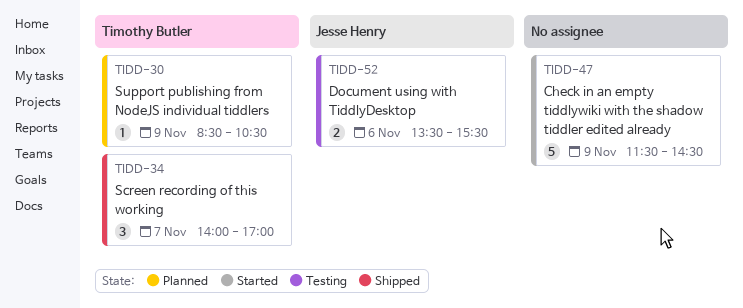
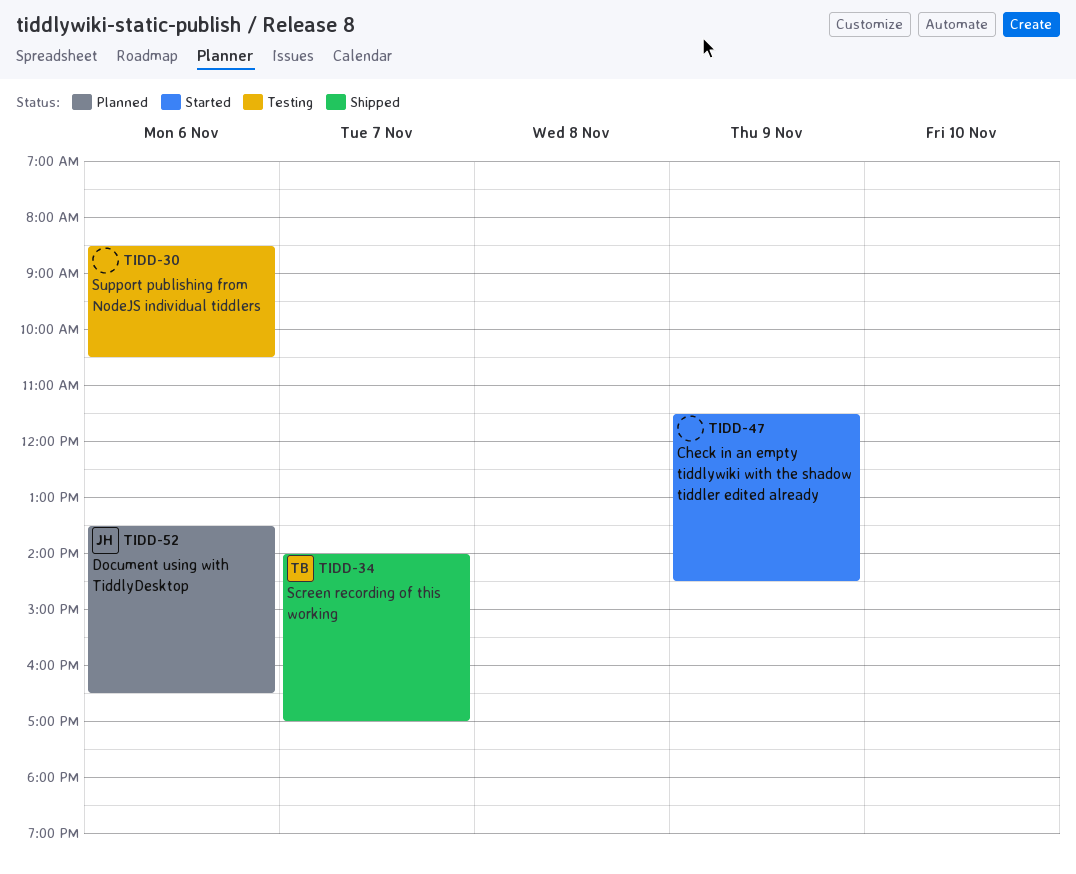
TIDD-30, status: Planned -> Testing
TIDD-30, owner: Timothy Butler -> none
TIDD-30, day: Nov 9 -> Nov 6
TIDD-52, status: Testing -> Planned
TIDD-52, ends: 15:30 -> 16:30

